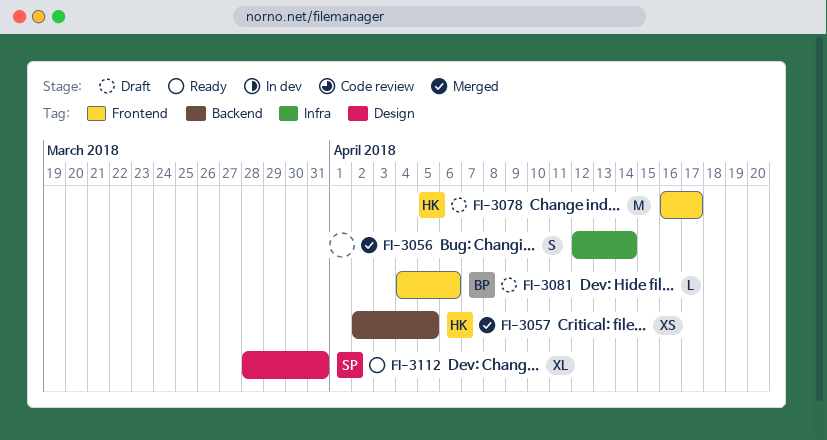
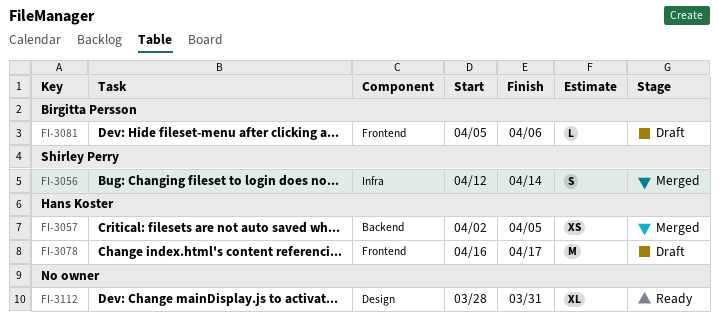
FI-3056, owner: none -> Shirley Perry
FI-3081, start: Apr 4 -> Apr 5
FI-3112, owner: Shirley Perry -> none

